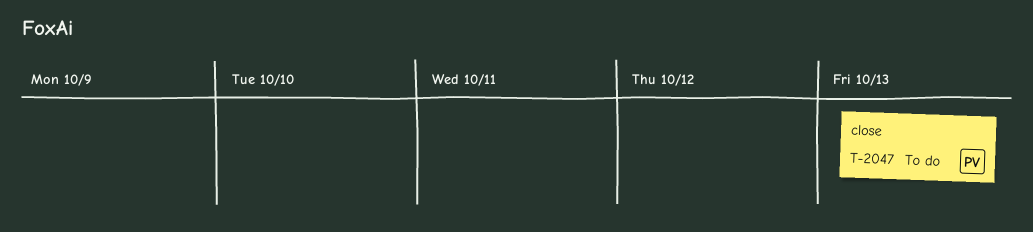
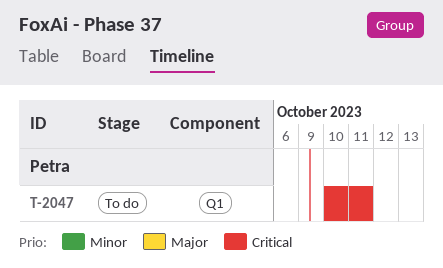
T-2047, due: Oct 13 -> Oct 11

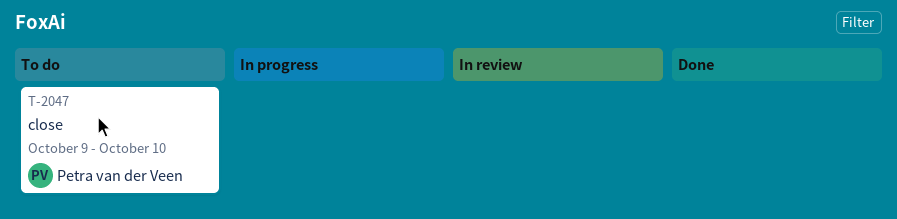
T-2047, start: Oct 10 -> Oct 9
T-2047, due: Oct 11 -> Oct 10

